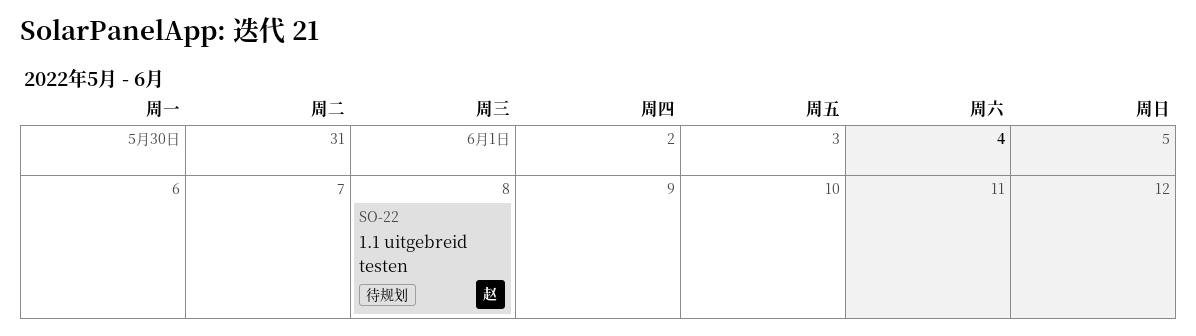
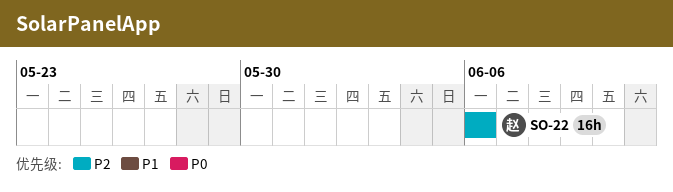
SO-22, due: Jun 8 -> Jun 6

